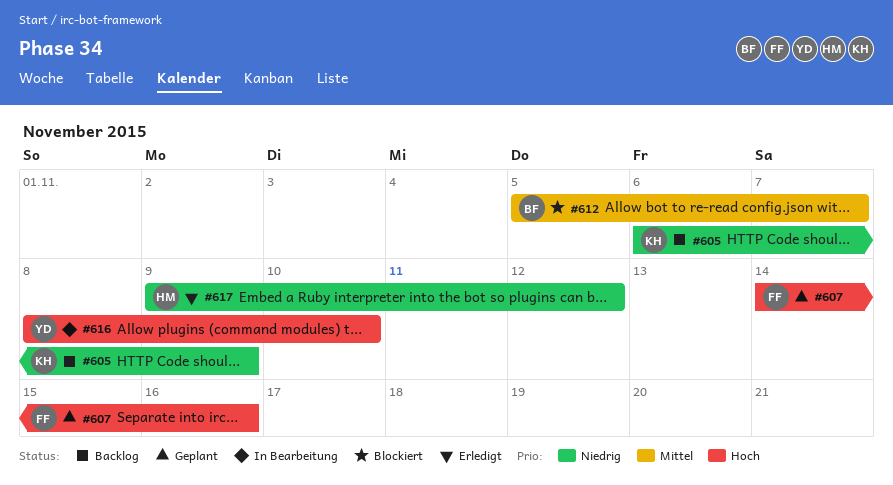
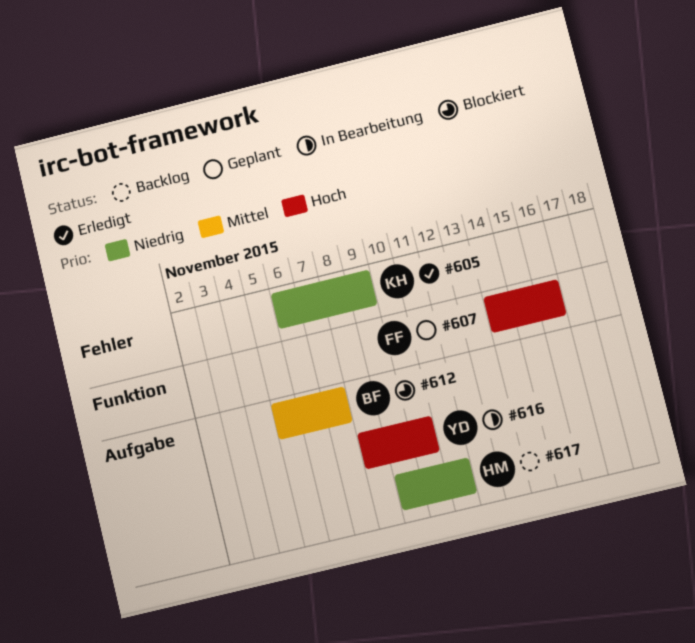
#605, status: Backlog -> Erledigt
#617, status: Erledigt -> Backlog
#617, due: Nov 12 -> Nov 11

